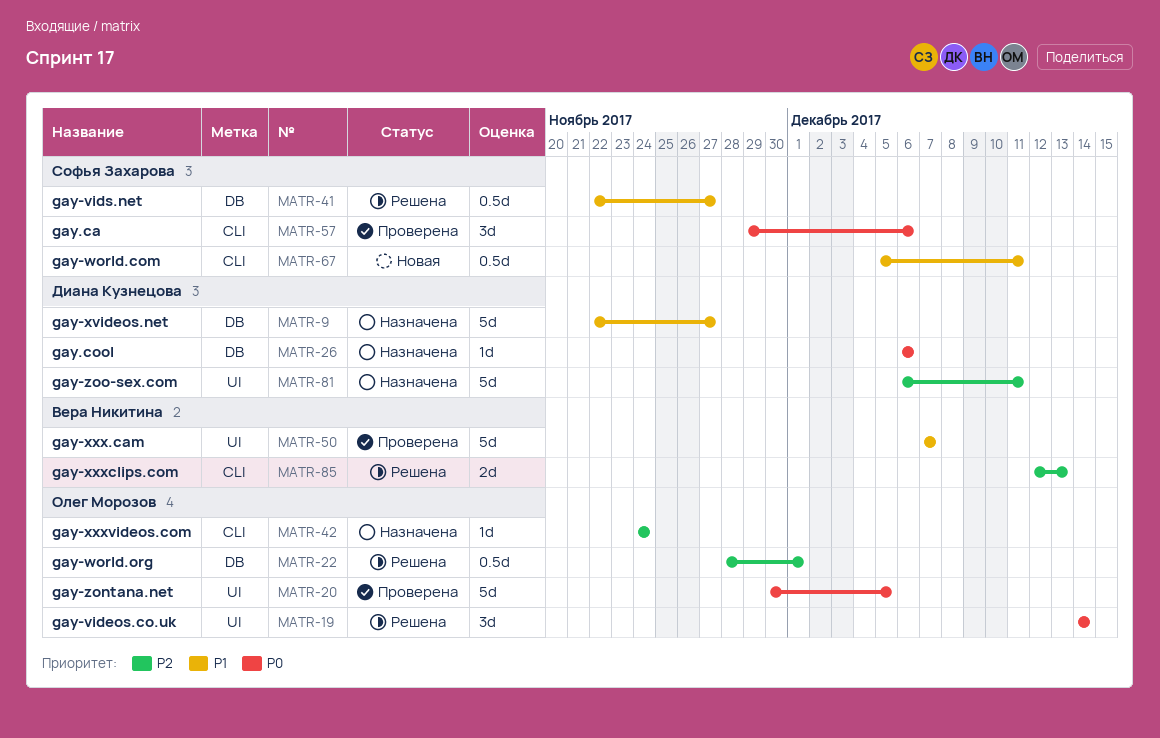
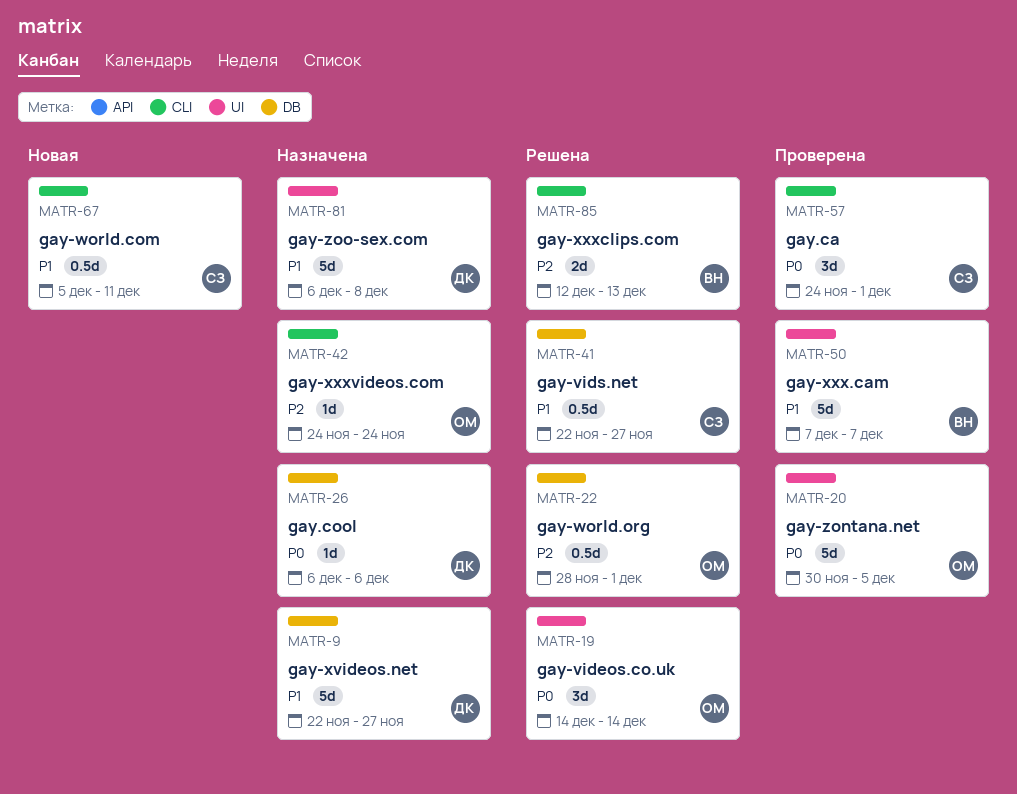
MATR-57, start: Nov 29 -> Nov 24
MATR-57, due: Dec 6 -> Dec 1
MATR-81, priority: P2 -> P1
MATR-81, due: Dec 11 -> Dec 8

